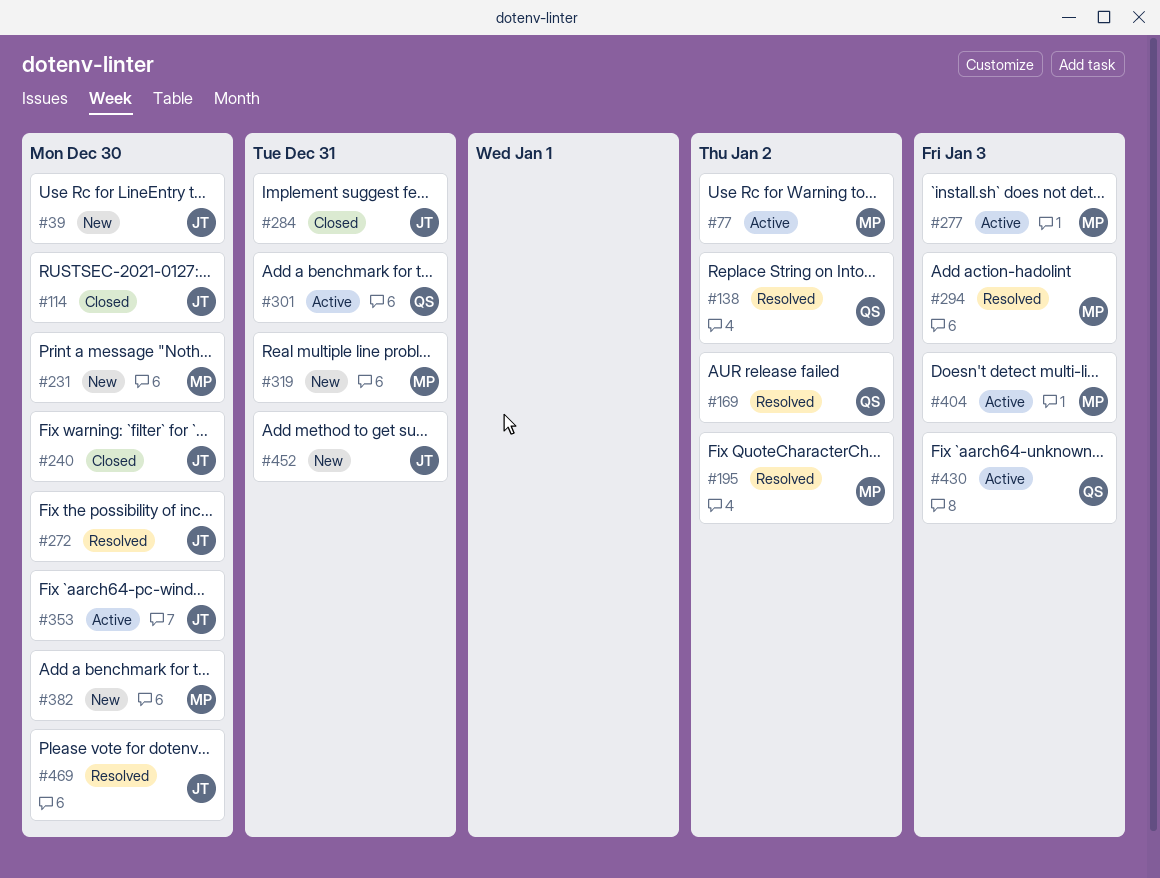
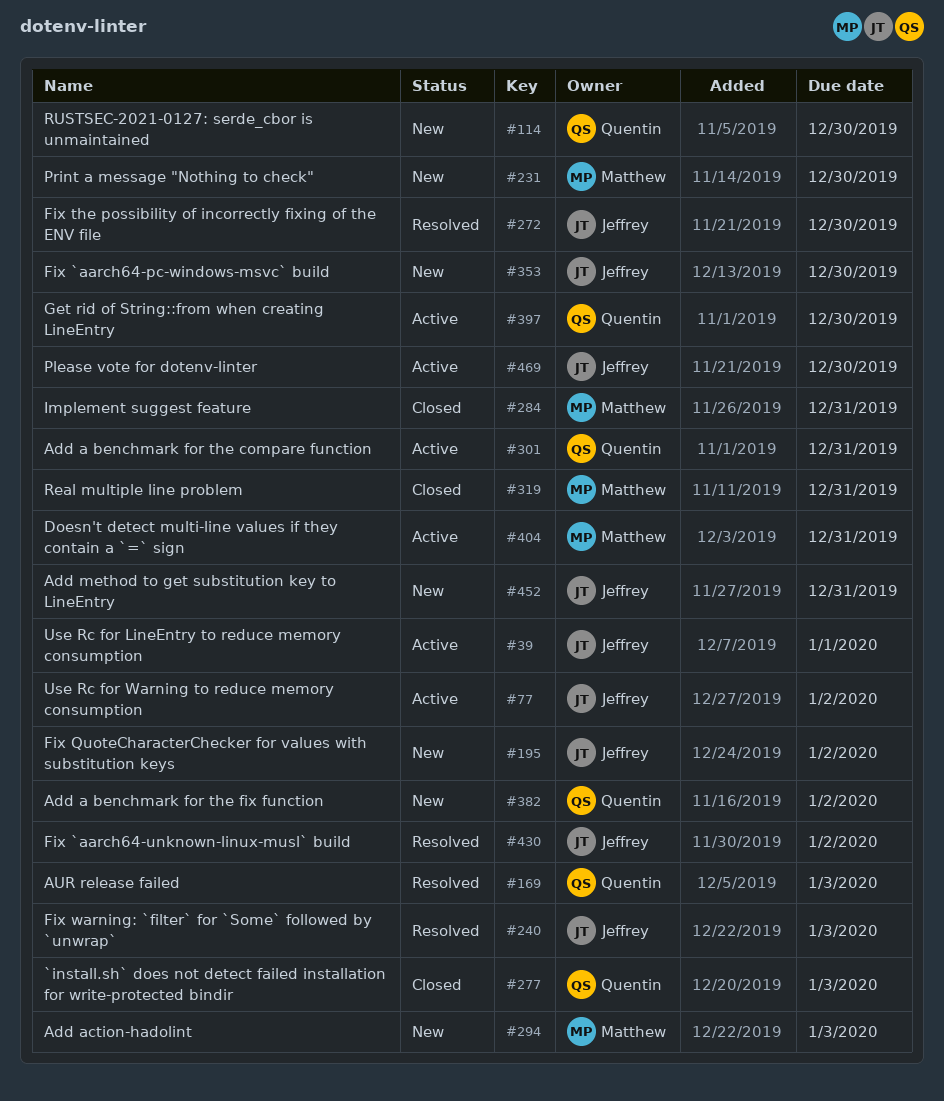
#39, status: New -> Active
#39, due: Dec 30 -> Jan 1
#77, owner: Matthew -> Jeffrey
#114, status: Closed -> New
#114, owner: Jeffrey -> Quentin
#138: present -> none
#169, due: Jan 2 -> Jan 3
#195, status: Resolved -> New
#195, owner: Matthew -> Jeffrey
#240, status: Closed -> Resolved
#240, due: Dec 30 -> Jan 3
#277, status: Active -> Closed
#277, owner: Matthew -> Quentin
#284, owner: Jeffrey -> Matthew
#294, status: Resolved -> New
#319, status: New -> Closed
#353, status: Active -> New
#382, owner: Matthew -> Quentin
#382, due: Dec 30 -> Jan 2
#397: none -> present
#404, due: Jan 3 -> Dec 31
#430, status: Active -> Resolved
#430, owner: Quentin -> Jeffrey
#430, due: Jan 3 -> Jan 2
#469, status: Resolved -> Active

